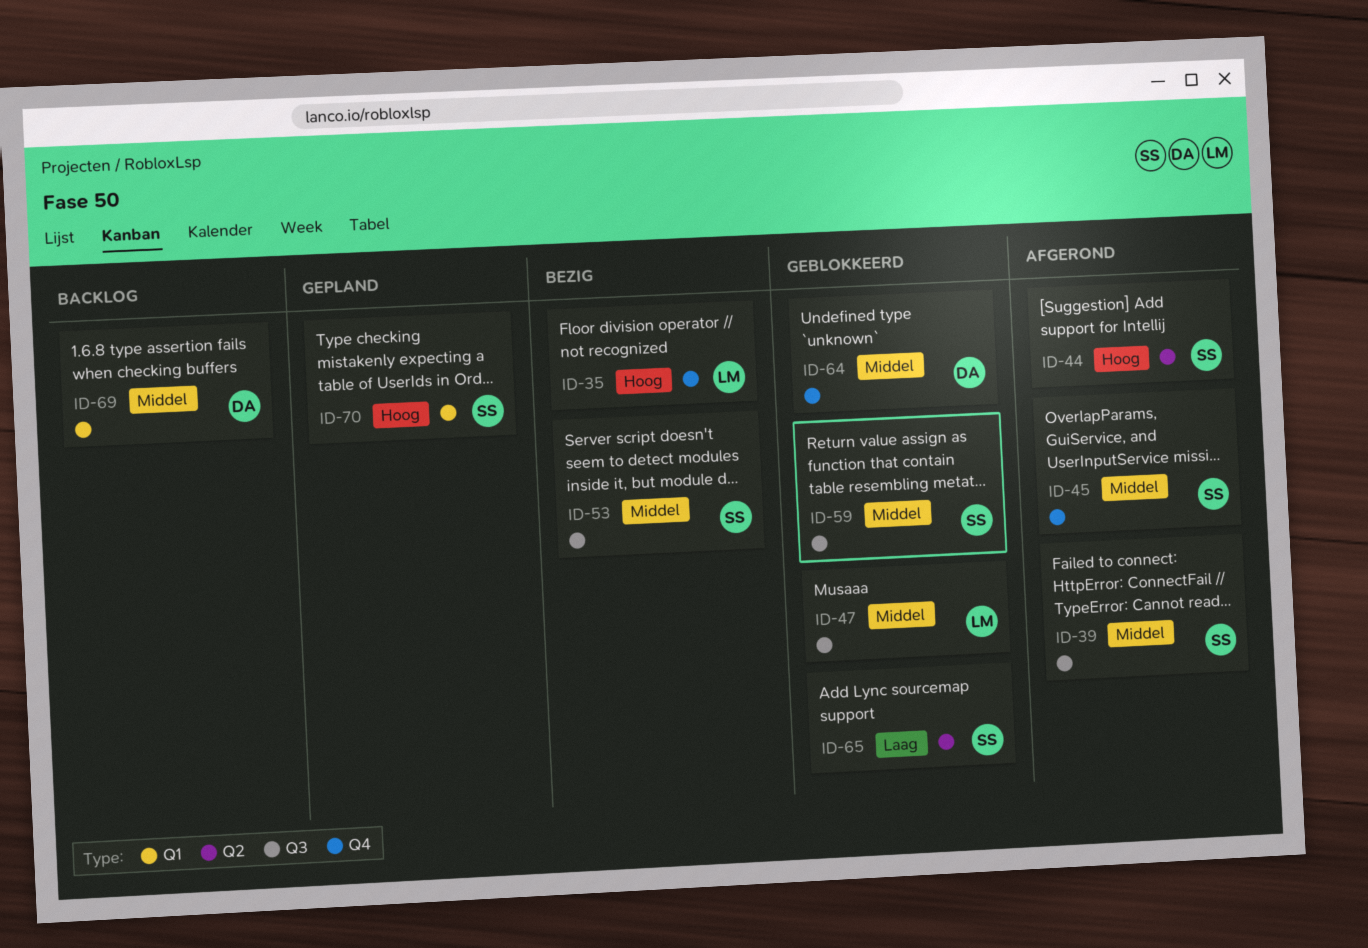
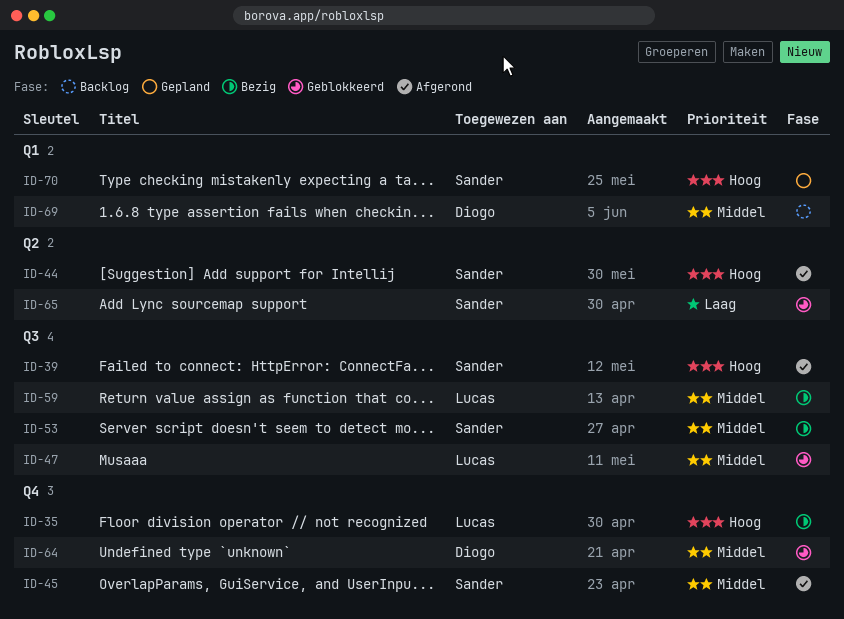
ID-39, priority: Middel -> Hoog
ID-59, status: Geblokkeerd -> Bezig
ID-59, owner: Sander -> Lucas

